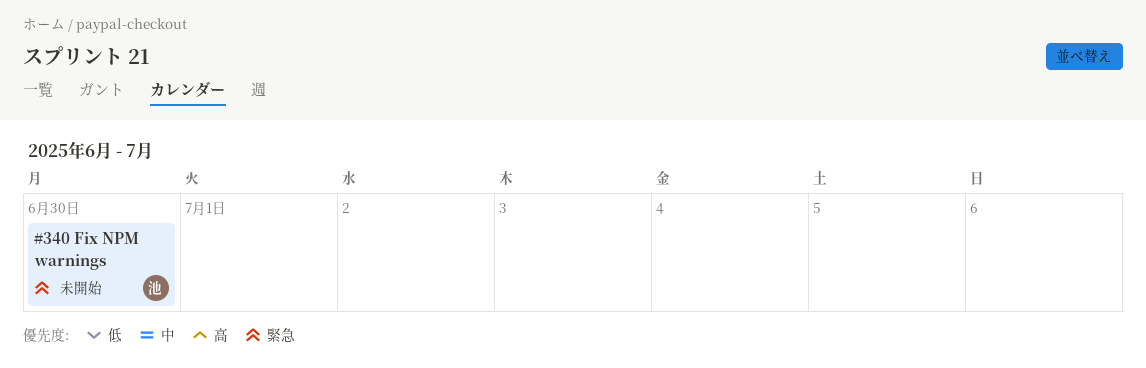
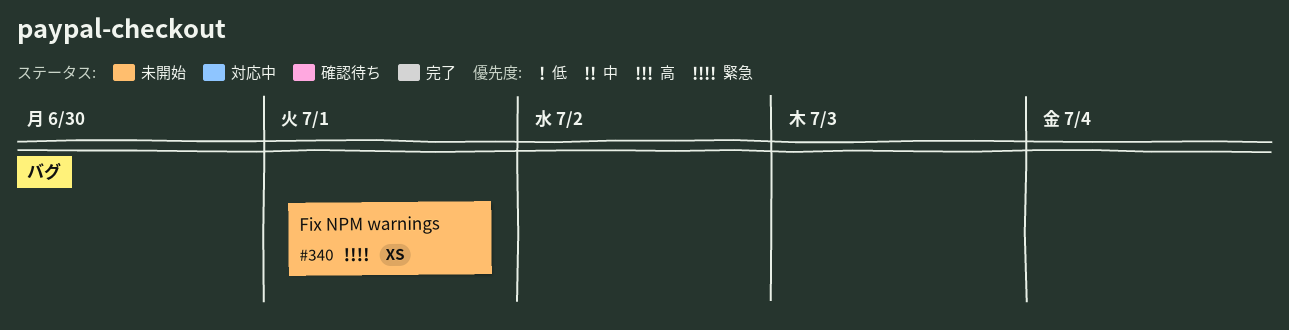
#340, due: Jun 30 -> Jul 1

